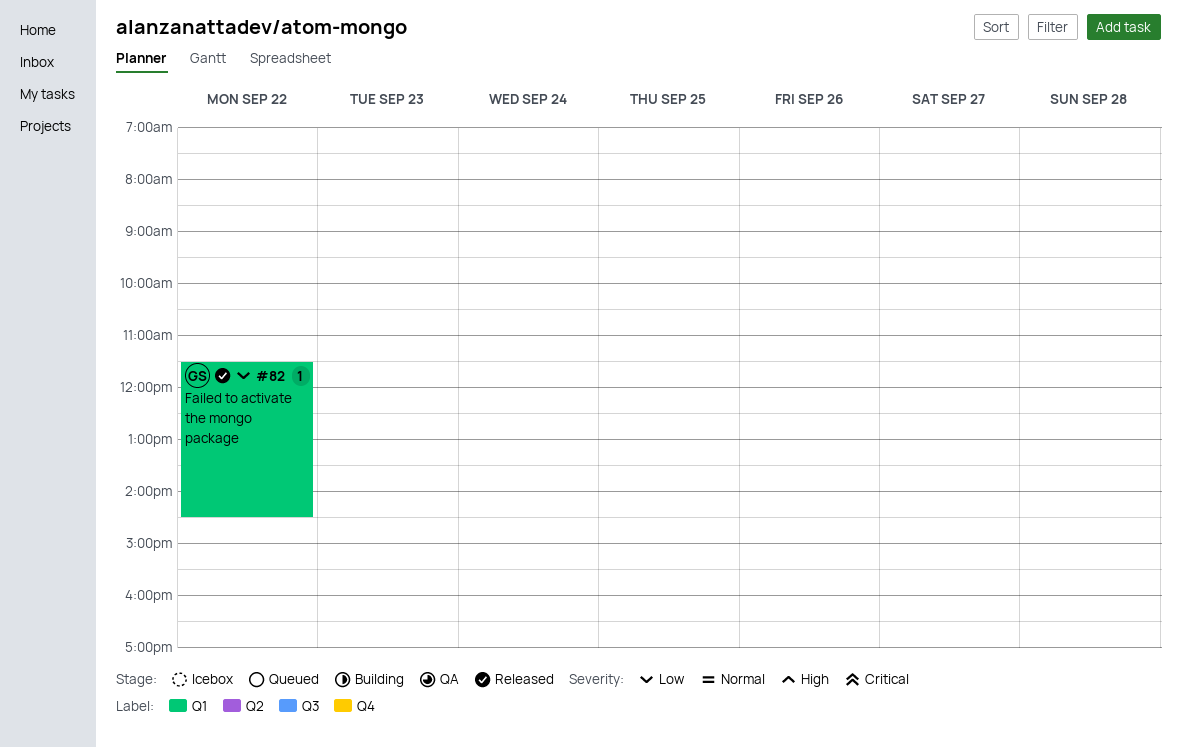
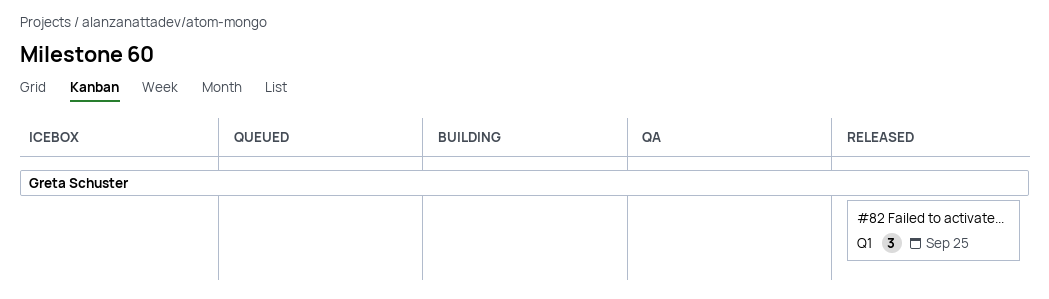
#82, estimate: 1 -> 3
#82, day: Sep 22 -> Sep 25

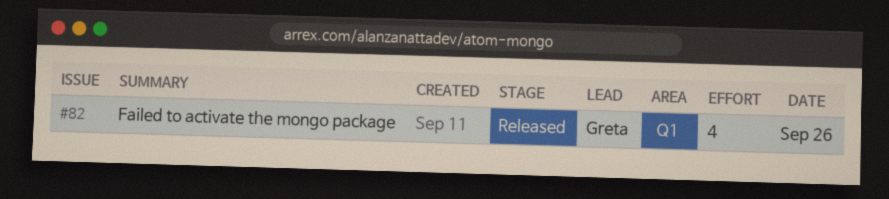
#82, estimate: 3 -> 4
#82, day: Sep 25 -> Sep 26

